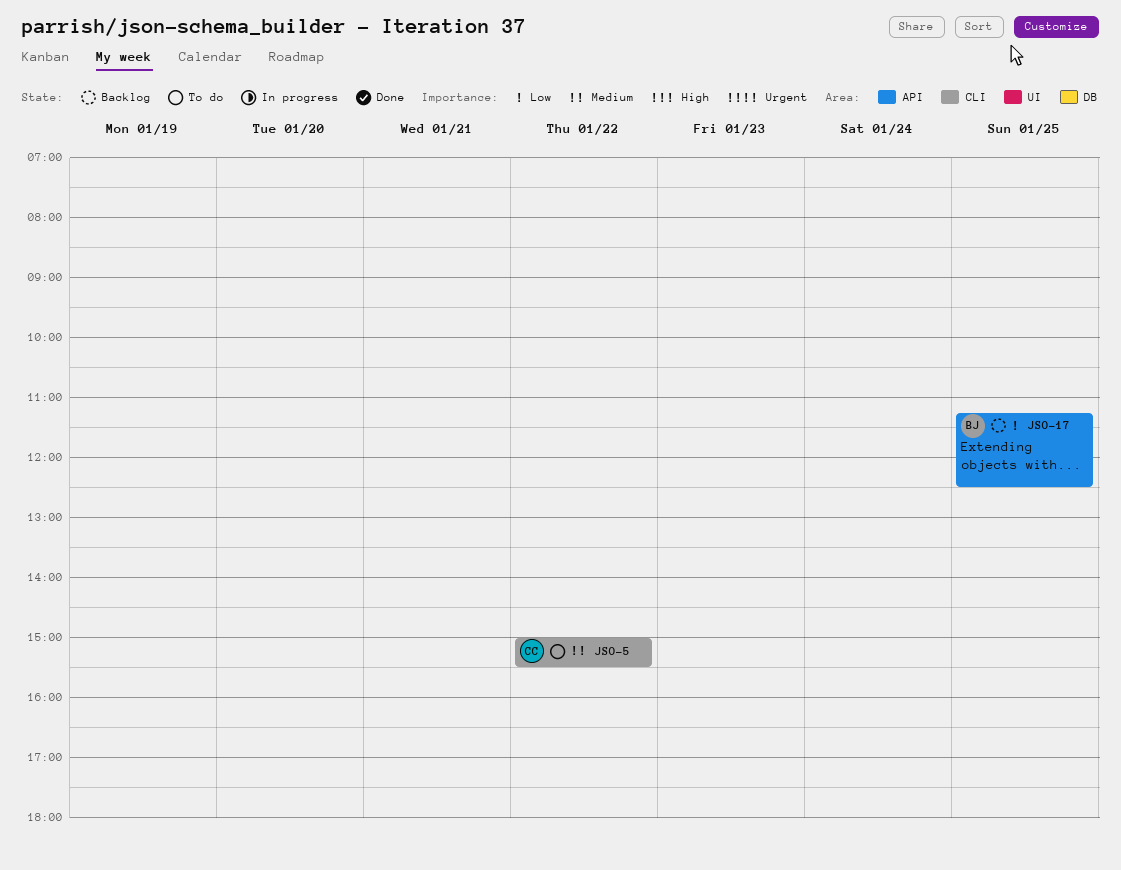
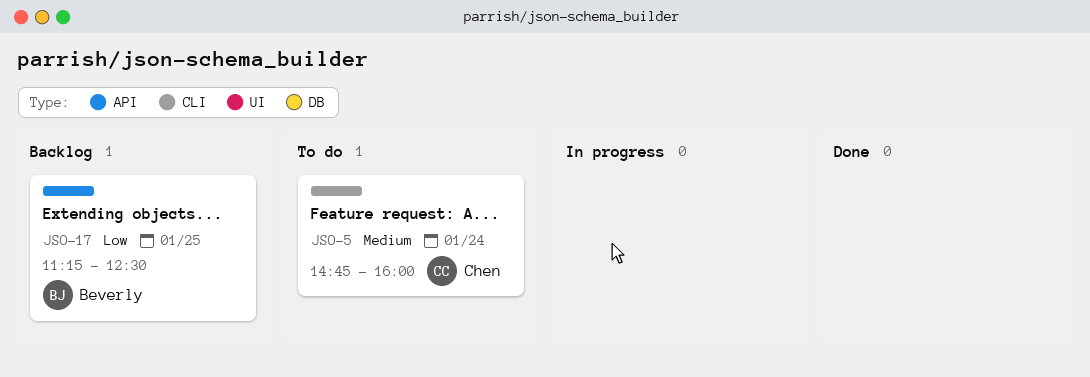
JSO-5, day: Jan 22 -> Jan 24
JSO-5, begins: 15:00 -> 14:45
JSO-5, ends: 15:30 -> 16:00

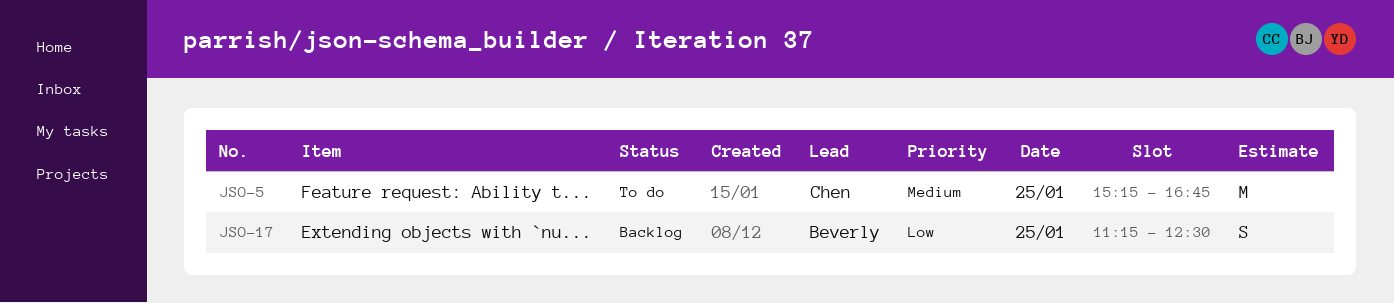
JSO-5, day: Jan 24 -> Jan 25
JSO-5, begins: 14:45 -> 15:15
JSO-5, ends: 16:00 -> 16:45

